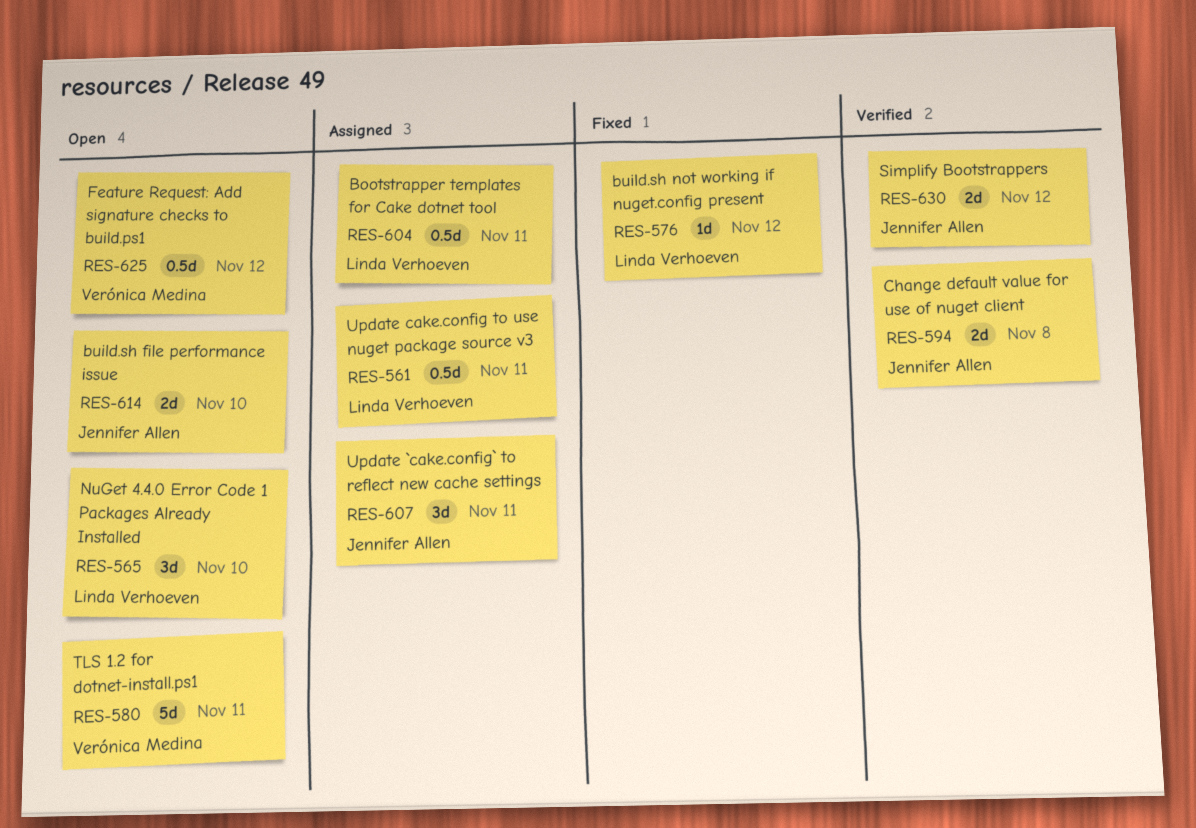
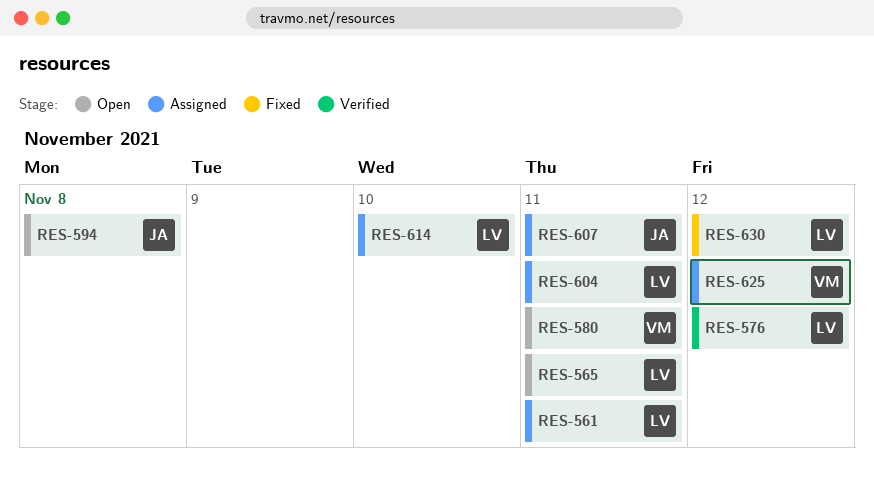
RES-565, due: Nov 10 -> Nov 11
RES-576, status: Fixed -> Verified
RES-594, status: Verified -> Open
RES-614, status: Open -> Assigned
RES-614, owner: Jennifer Allen -> Linda Verhoeven
RES-625, status: Open -> Assigned
RES-630, status: Verified -> Fixed
RES-630, owner: Jennifer Allen -> Linda Verhoeven

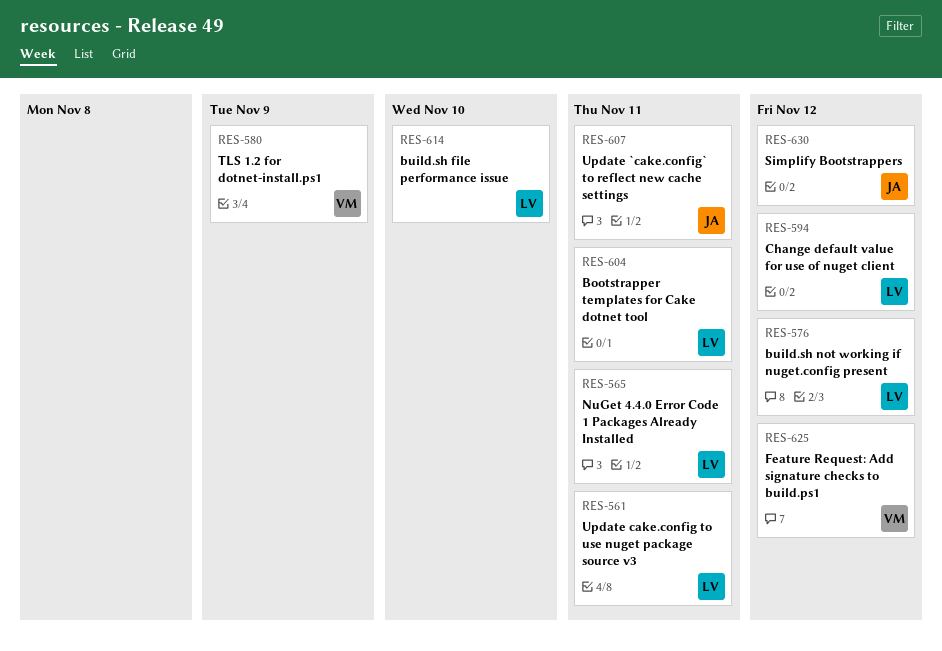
RES-580, due: Nov 11 -> Nov 9
RES-594, owner: JA -> LV
RES-594, due: Nov 8 -> Nov 12
RES-630, owner: LV -> JA

